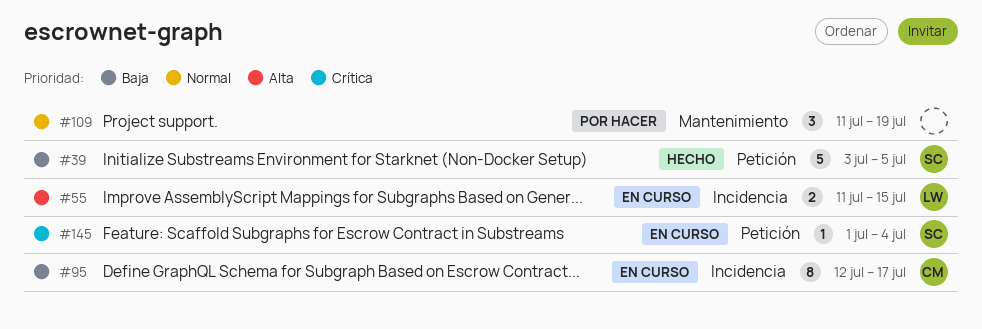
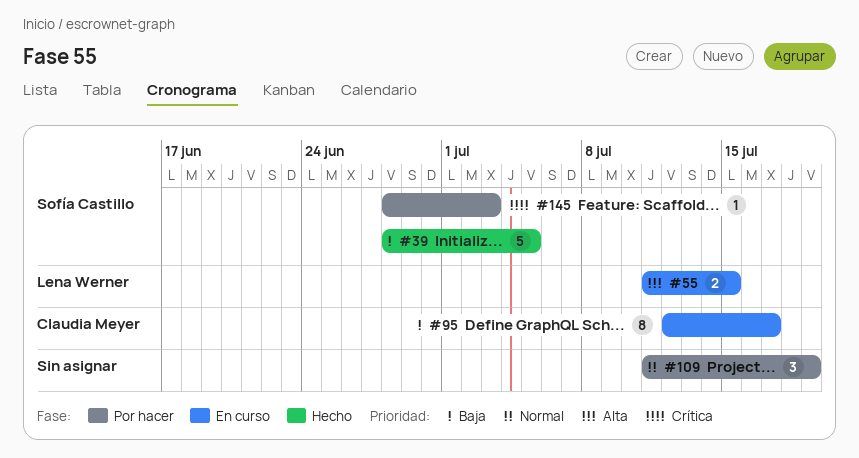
#39, start: Jul 3 -> Jun 28
#145, status: En curso -> Por hacer
#145, start: Jul 1 -> Jun 28
#145, due: Jul 4 -> Jul 3

